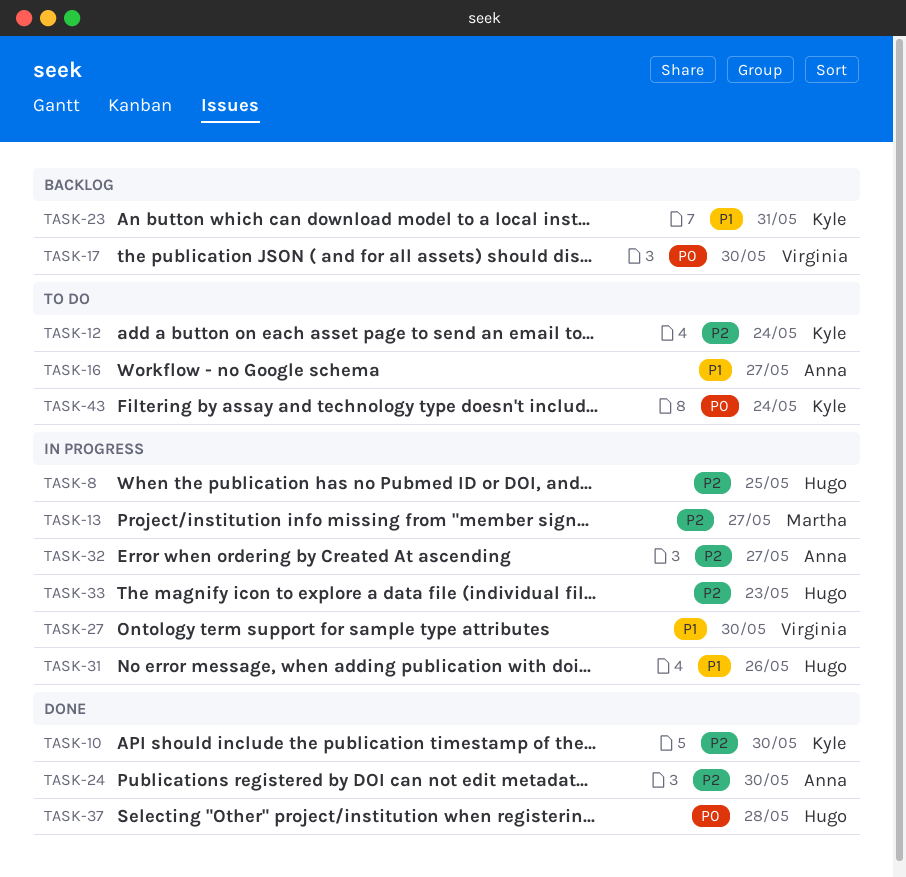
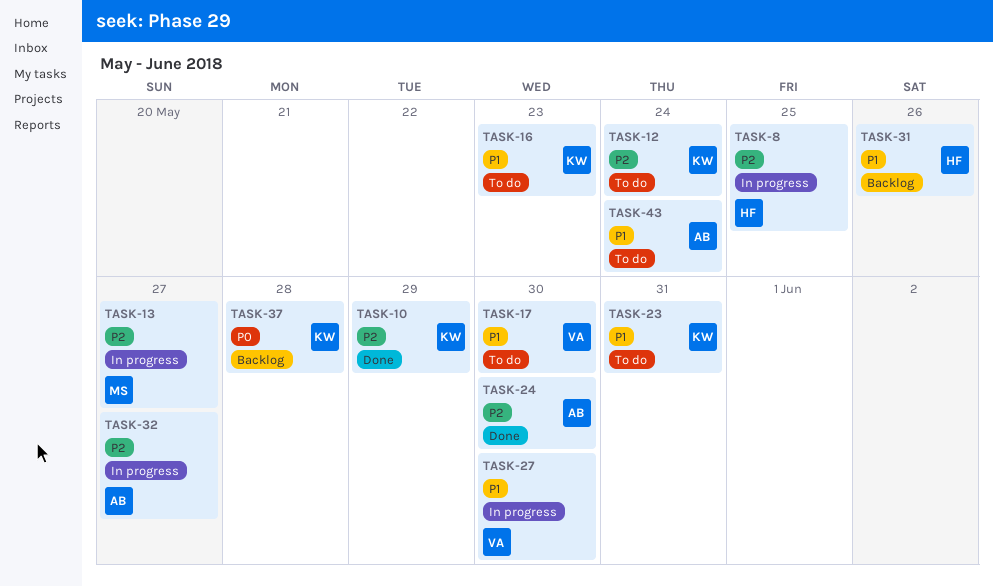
TASK-10, due: May 30 -> May 29
TASK-16, owner: Anna -> Kyle
TASK-16, due: May 27 -> May 23
TASK-17, status: Backlog -> To do
TASK-17, priority: P0 -> P1
TASK-23, status: Backlog -> To do
TASK-31, status: In progress -> Backlog
TASK-33: present -> none
TASK-37, status: Done -> Backlog
TASK-37, owner: Hugo -> Kyle
TASK-43, owner: Kyle -> Anna
TASK-43, priority: P0 -> P1

